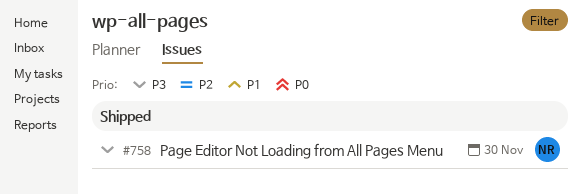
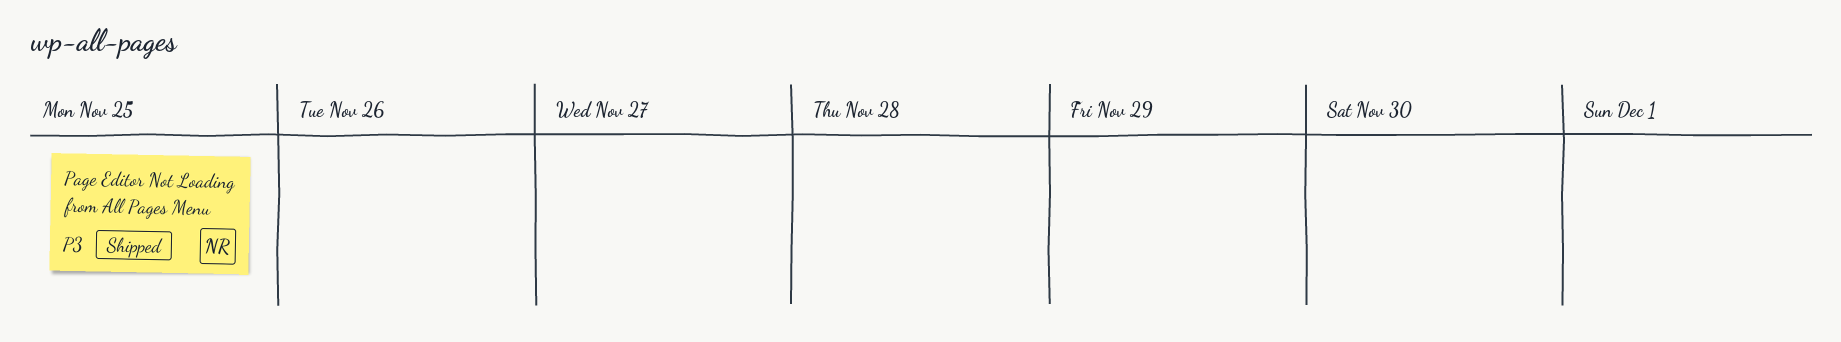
Page Editor Not Loading from All Pages Menu, due: Nov 30 -> Nov 25

